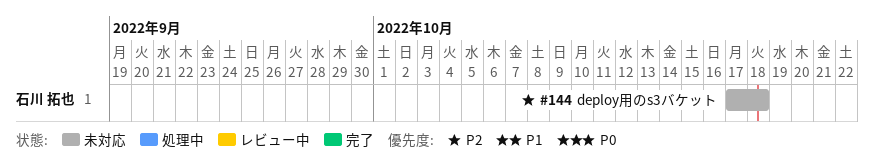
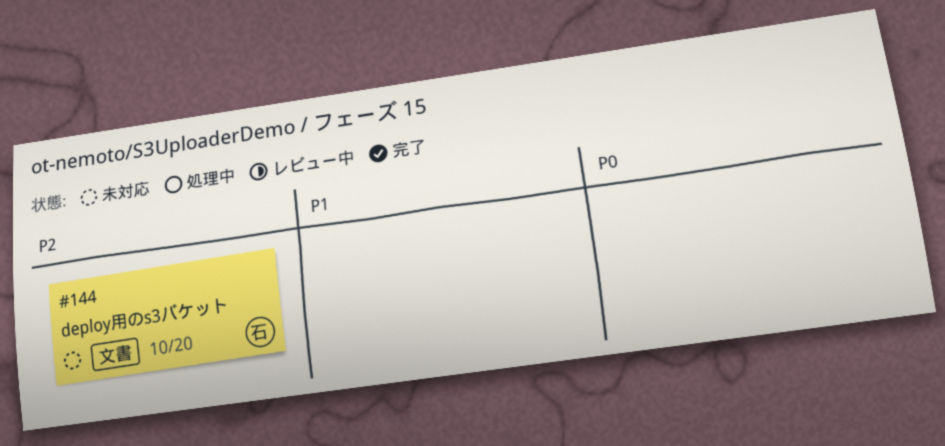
#144, due: Oct 18 -> Oct 20

